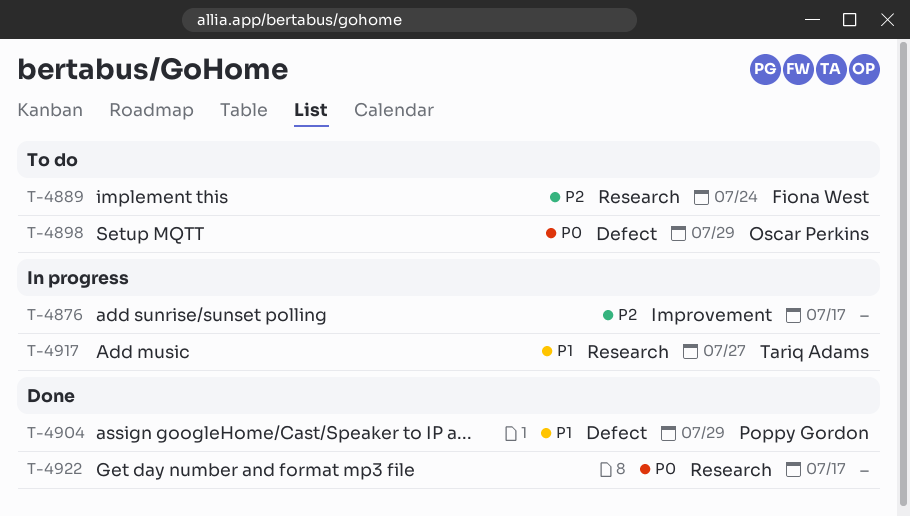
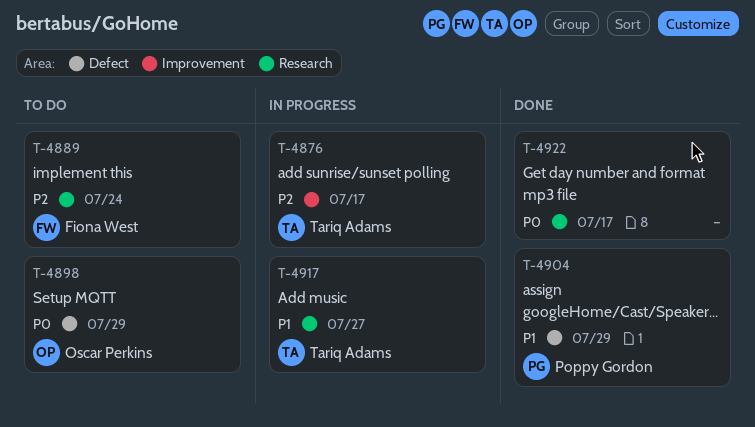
T-4876, owner: none -> Tariq Adams

